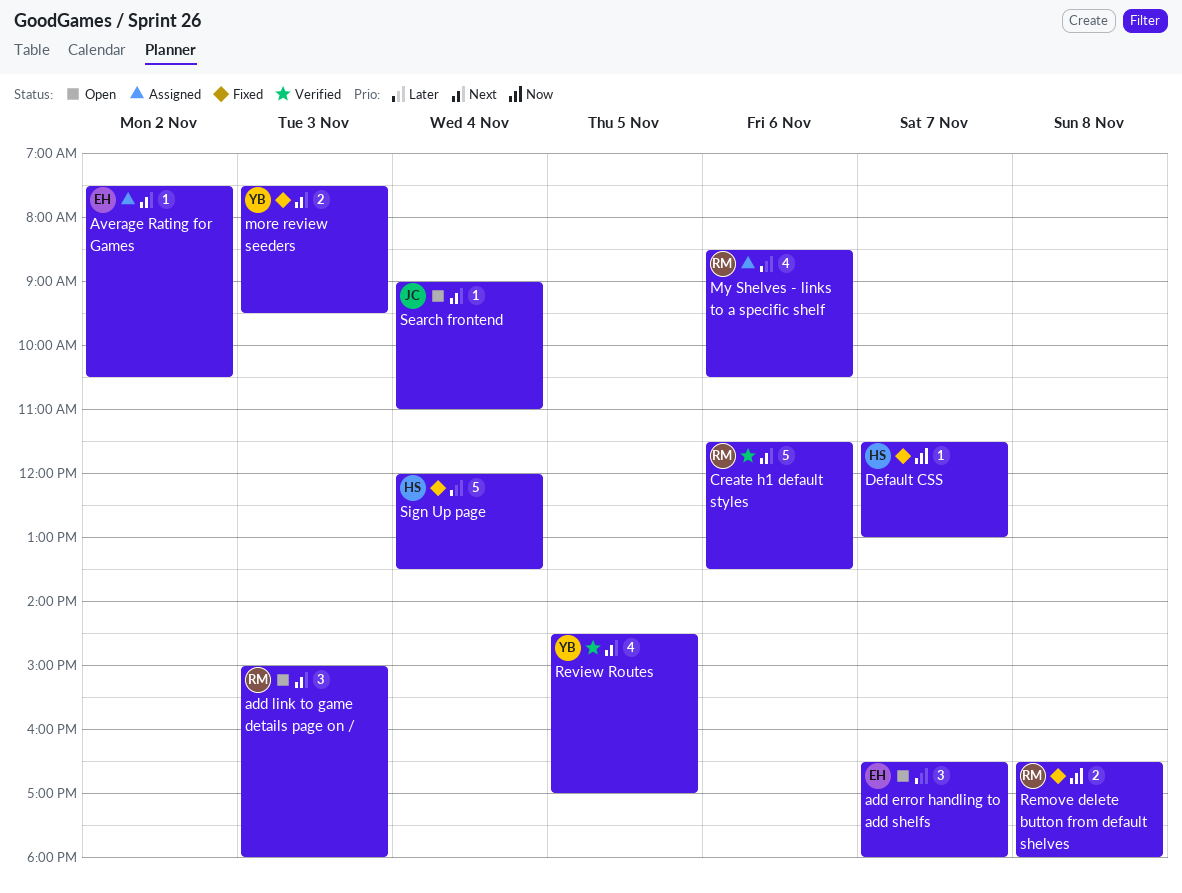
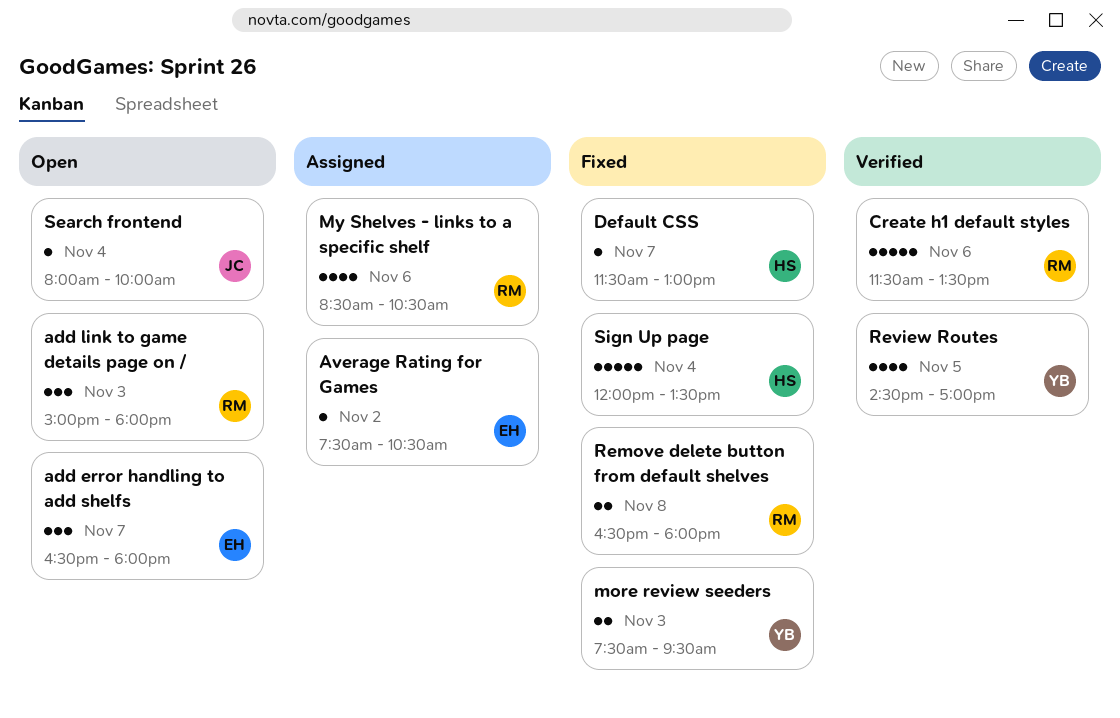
Search frontend, begins: 09:00 -> 08:00
Search frontend, ends: 11:00 -> 10:00

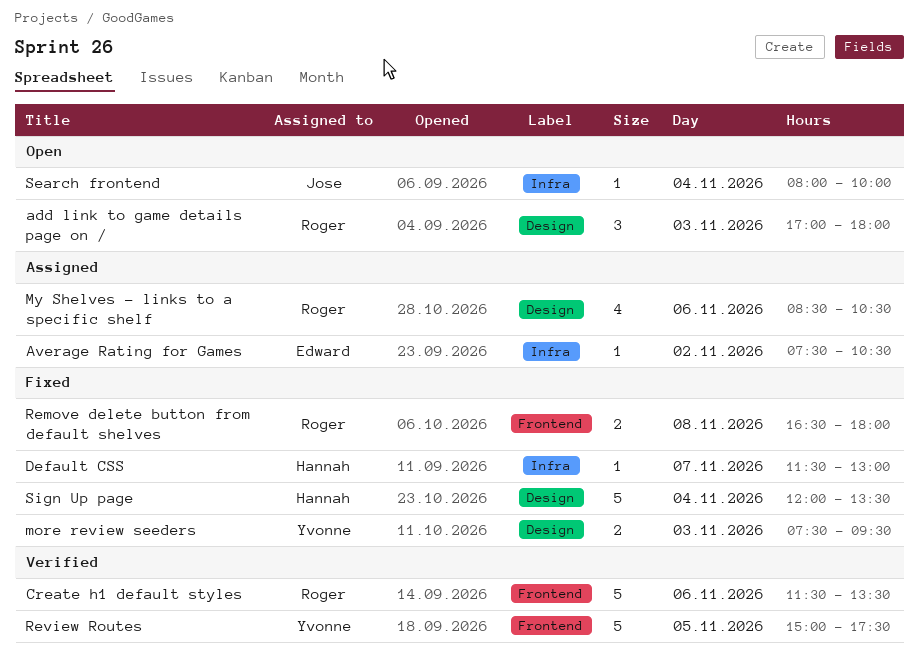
add error handling to add shelfs: present -> none
add link to game details page on /, begins: 15:00 -> 17:00
Review Routes, estimate: 4 -> 5
Review Routes, begins: 14:30 -> 15:00
Review Routes, ends: 17:00 -> 17:30

